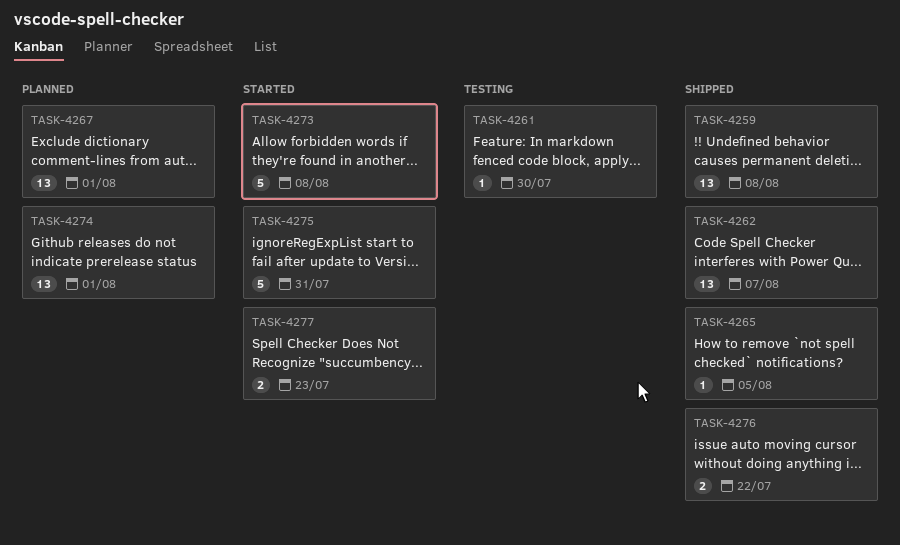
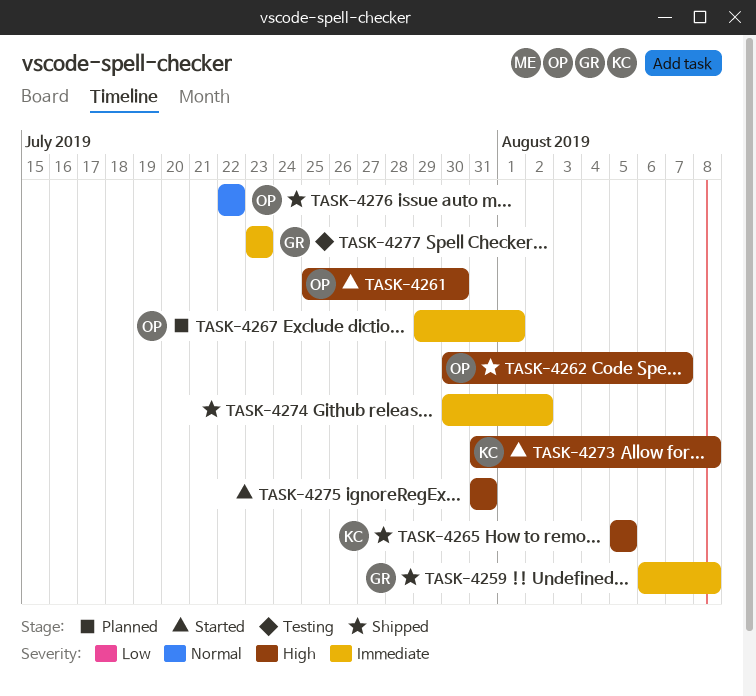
TASK-4261, status: Testing -> Started
TASK-4274, status: Planned -> Shipped
TASK-4274, due: Aug 1 -> Aug 2
TASK-4277, status: Started -> Testing

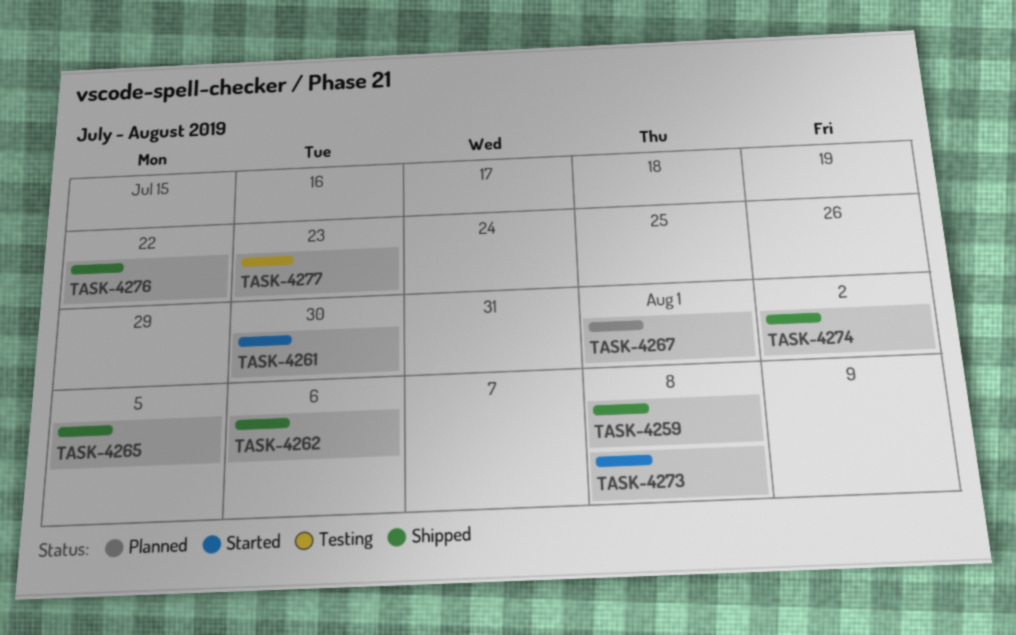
TASK-4262, due: Aug 7 -> Aug 6
TASK-4275: present -> none

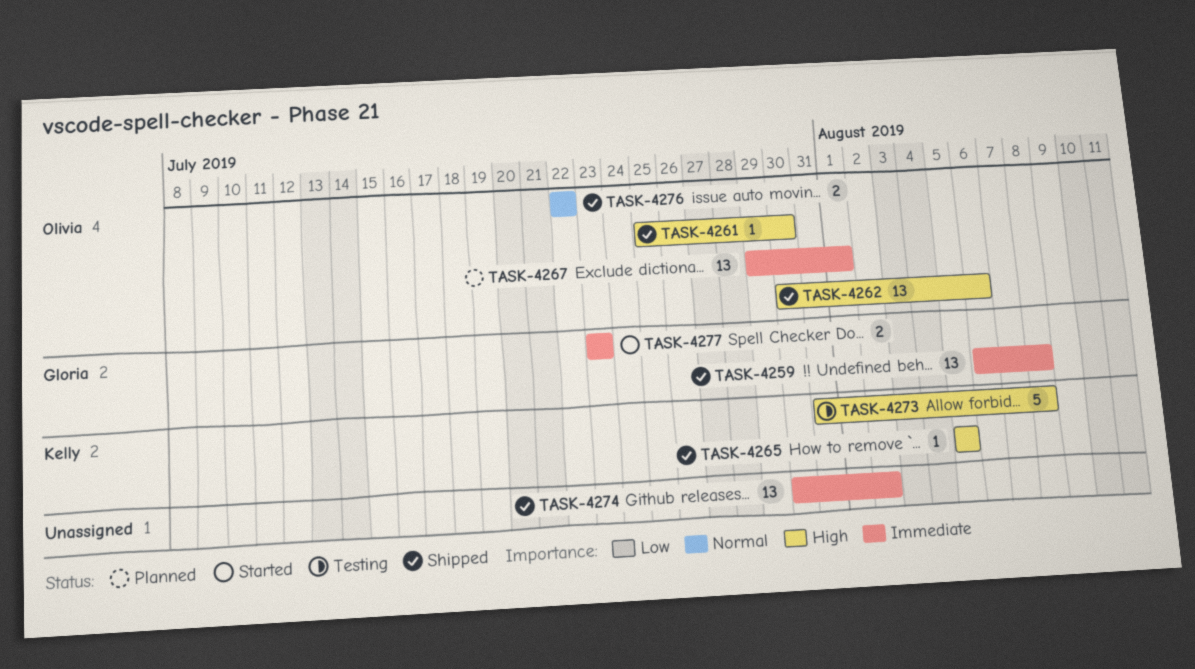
TASK-4261, status: Started -> Shipped
TASK-4273, status: Started -> Testing
TASK-4277, status: Testing -> Started

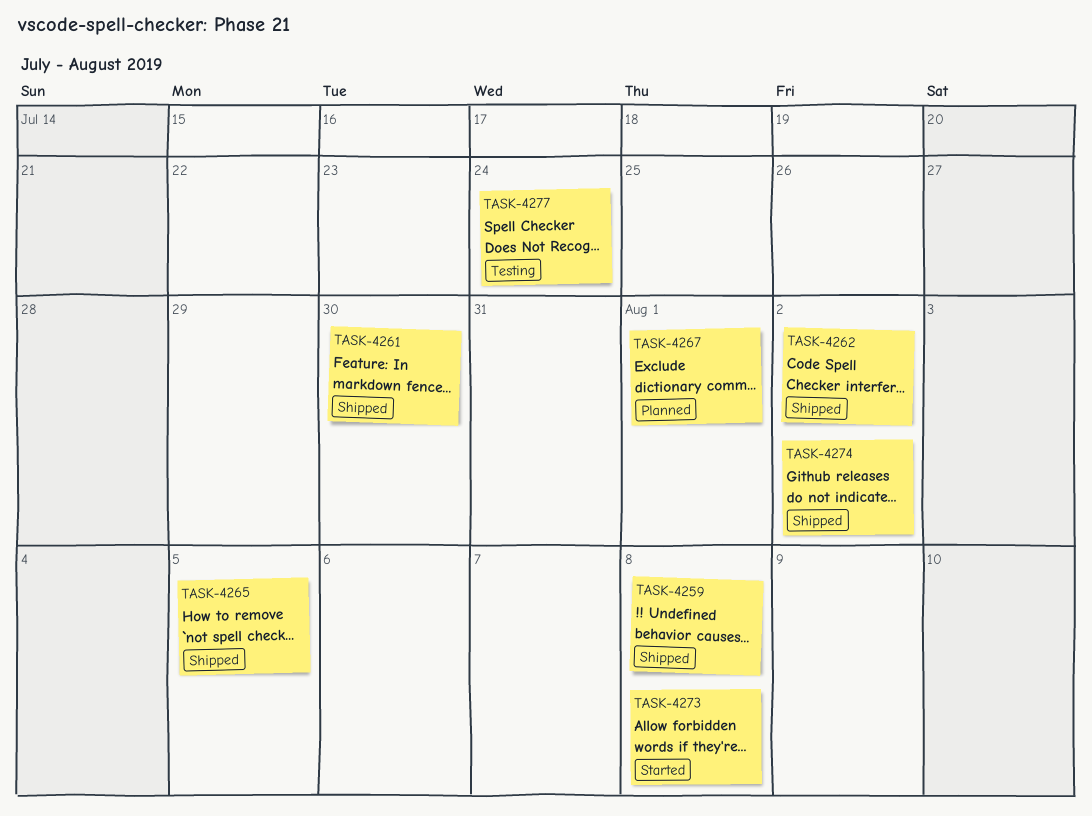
TASK-4262, due: Aug 6 -> Aug 2
TASK-4273, status: Testing -> Started
TASK-4276: present -> none
TASK-4277, status: Started -> Testing
TASK-4277, due: Jul 23 -> Jul 24

